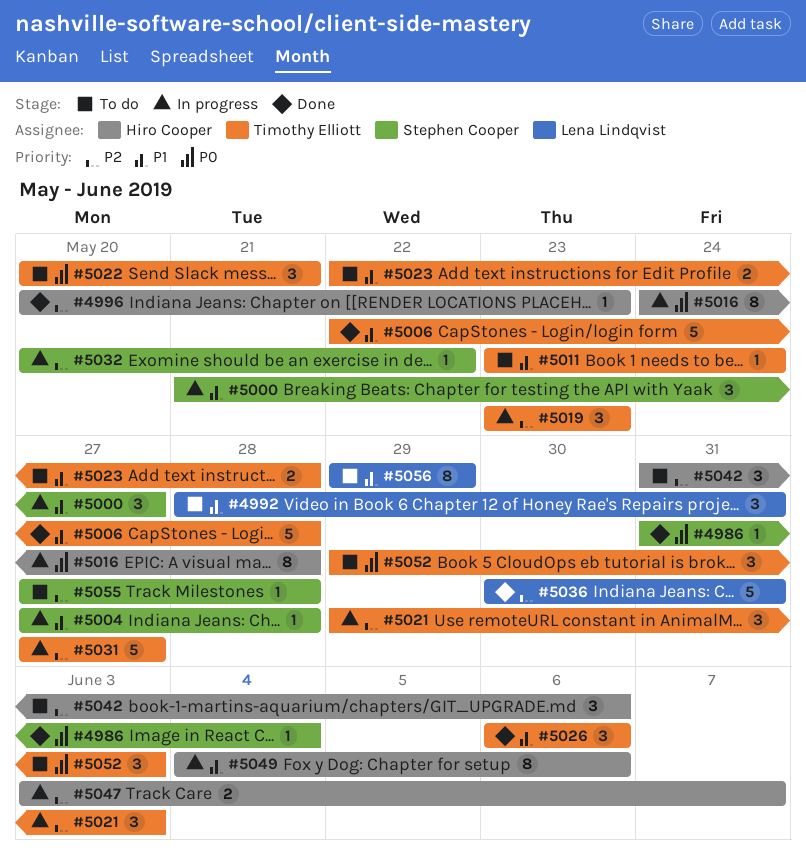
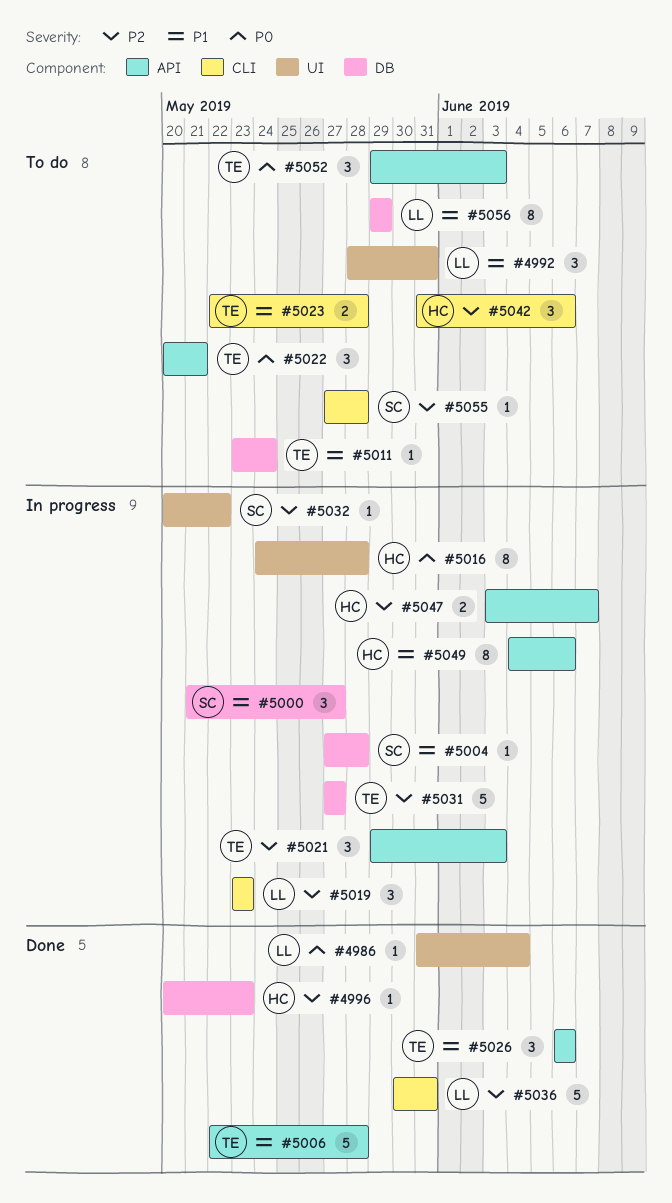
#4986, owner: Stephen Cooper -> Lena Lindqvist
#5019, owner: Timothy Elliott -> Lena Lindqvist

